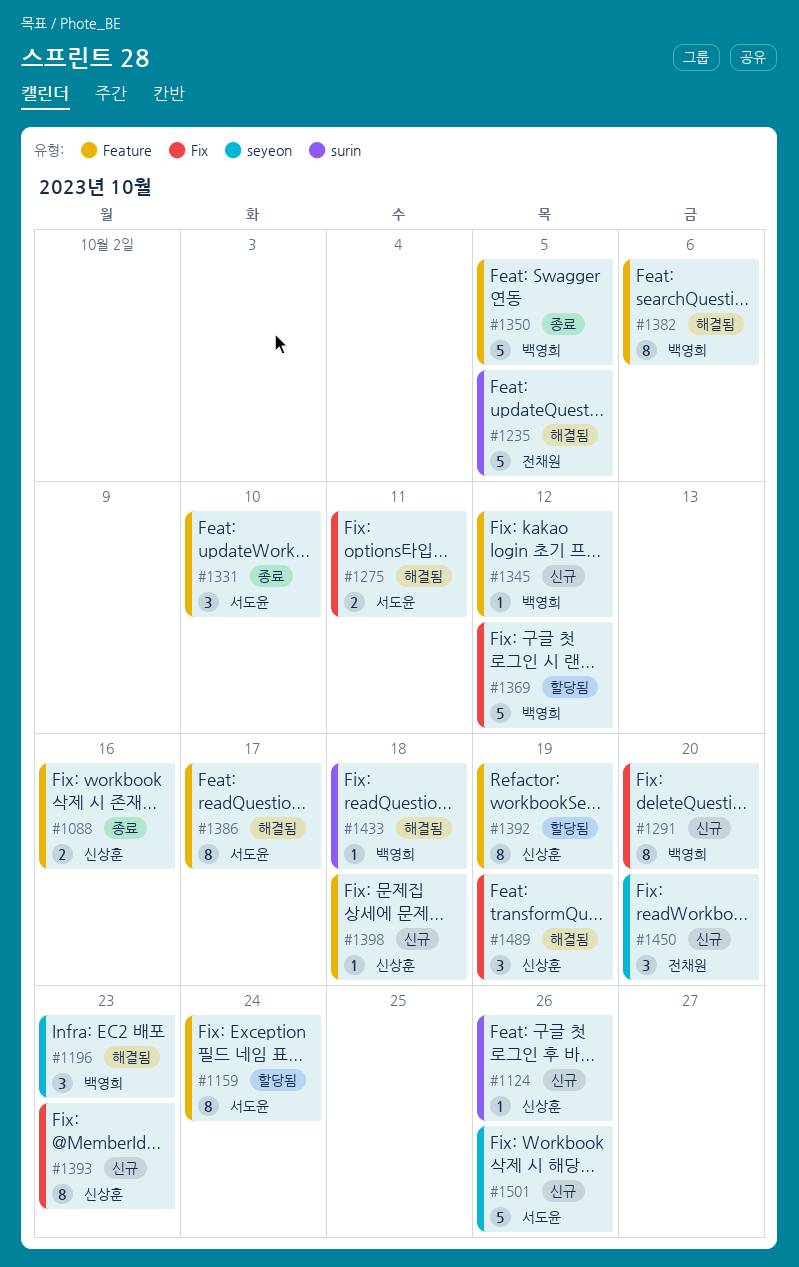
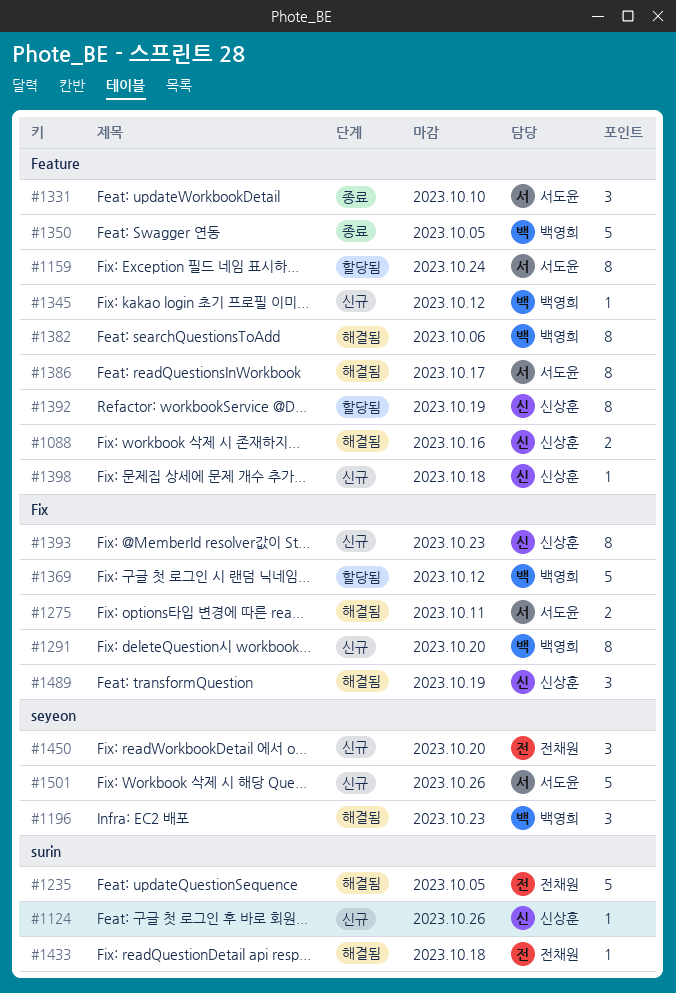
#1088, status: 종료 -> 해결됨
#1433, owner: 백영희 -> 전채원

